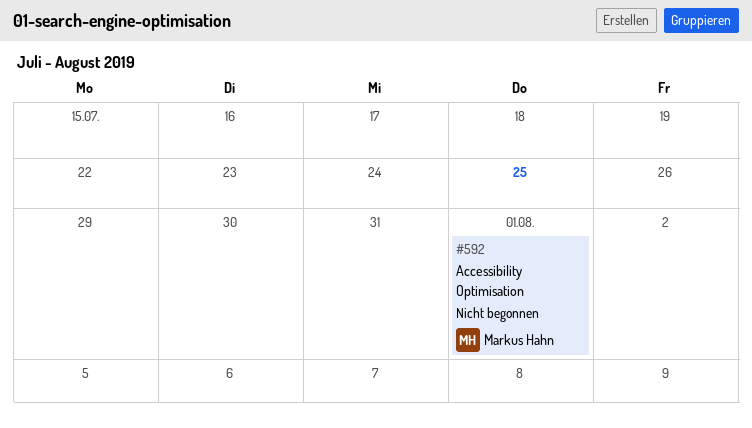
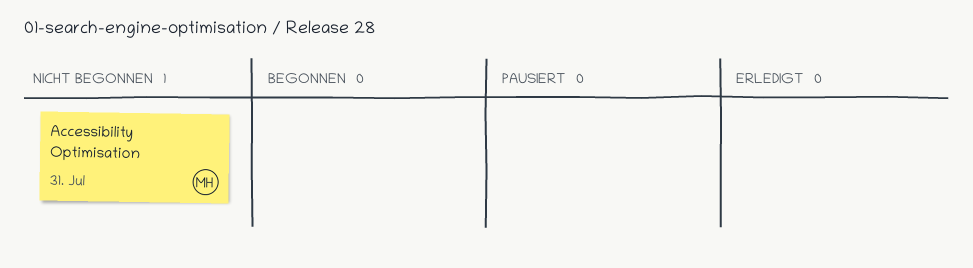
Accessibility Optimisation, due: Aug 1 -> Jul 31

